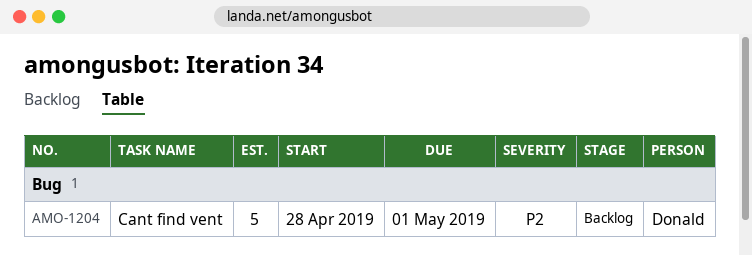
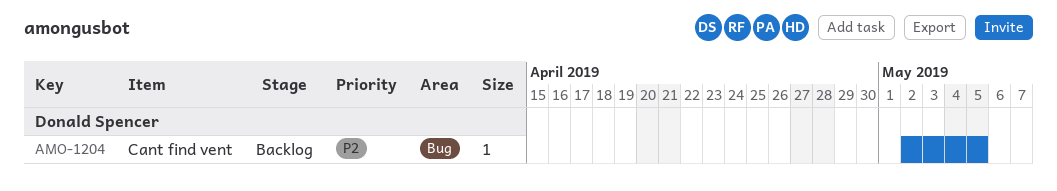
AMO-1204, estimate: 5 -> 1
AMO-1204, start: Apr 28 -> May 2
AMO-1204, due: May 1 -> May 5

